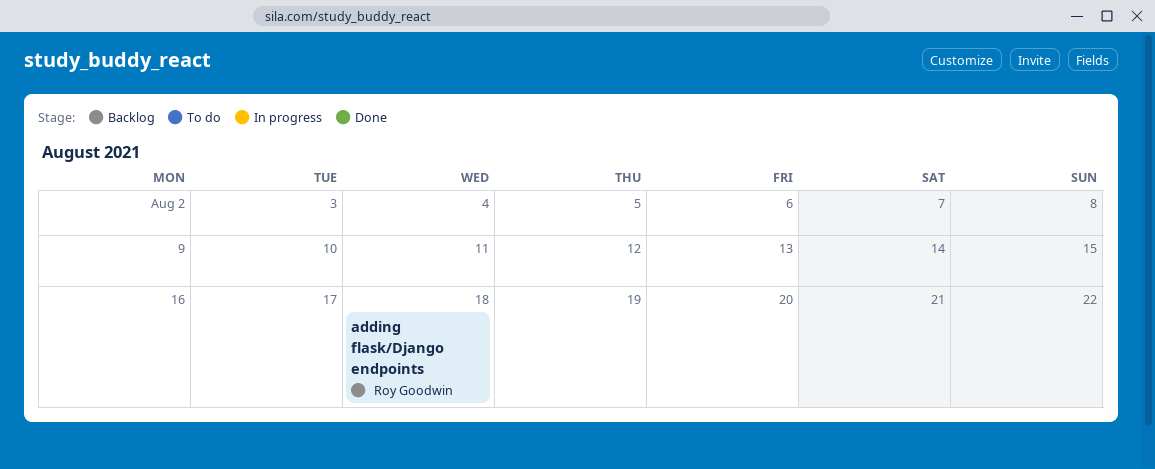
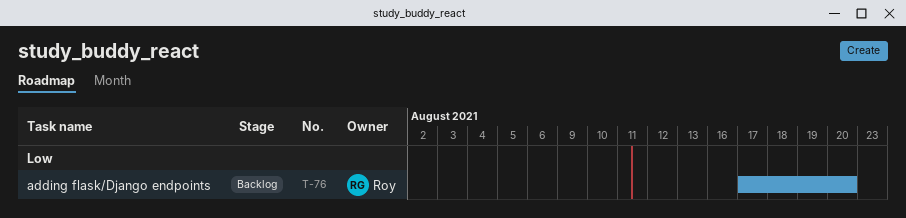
adding flask/Django endpoints, due: Aug 18 -> Aug 20

